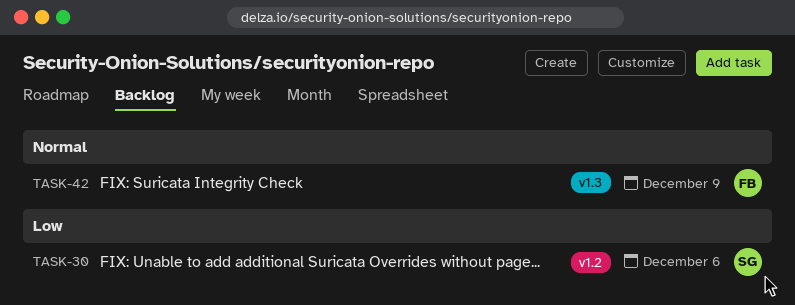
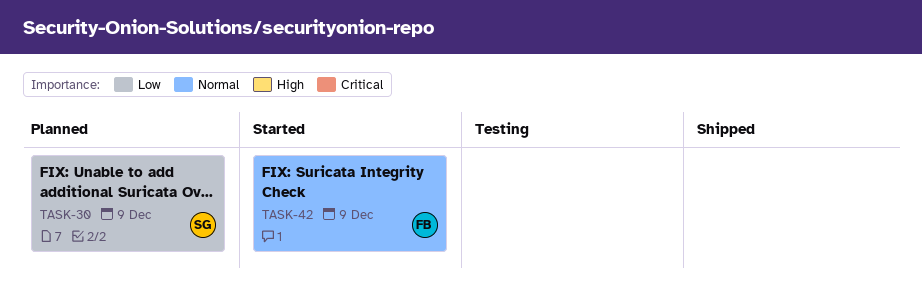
TASK-30, due: Dec 6 -> Dec 9

